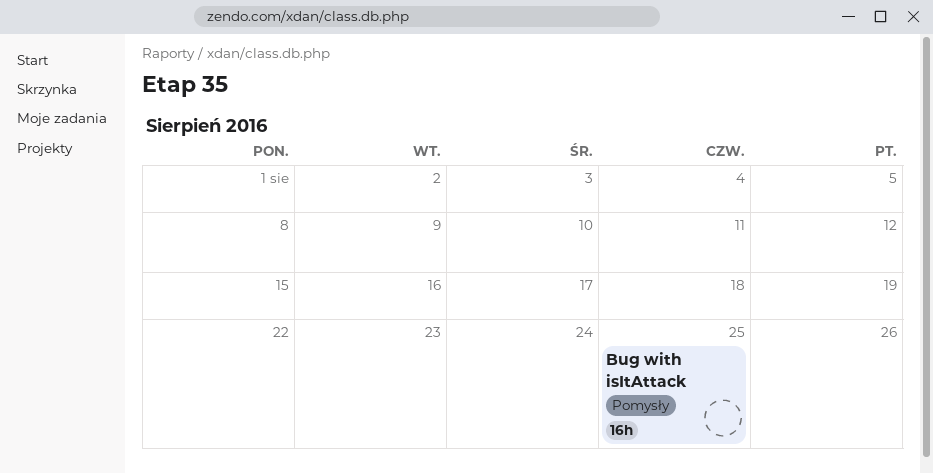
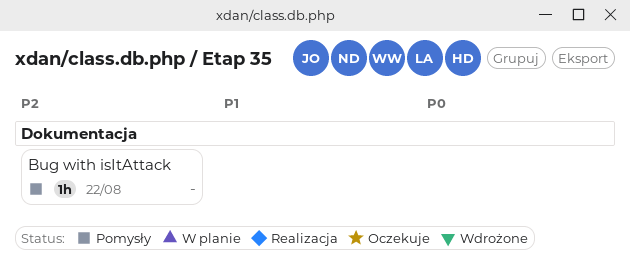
Bug with isItAttack, estimate: 16h -> 1h
Bug with isItAttack, due: Aug 25 -> Aug 22

